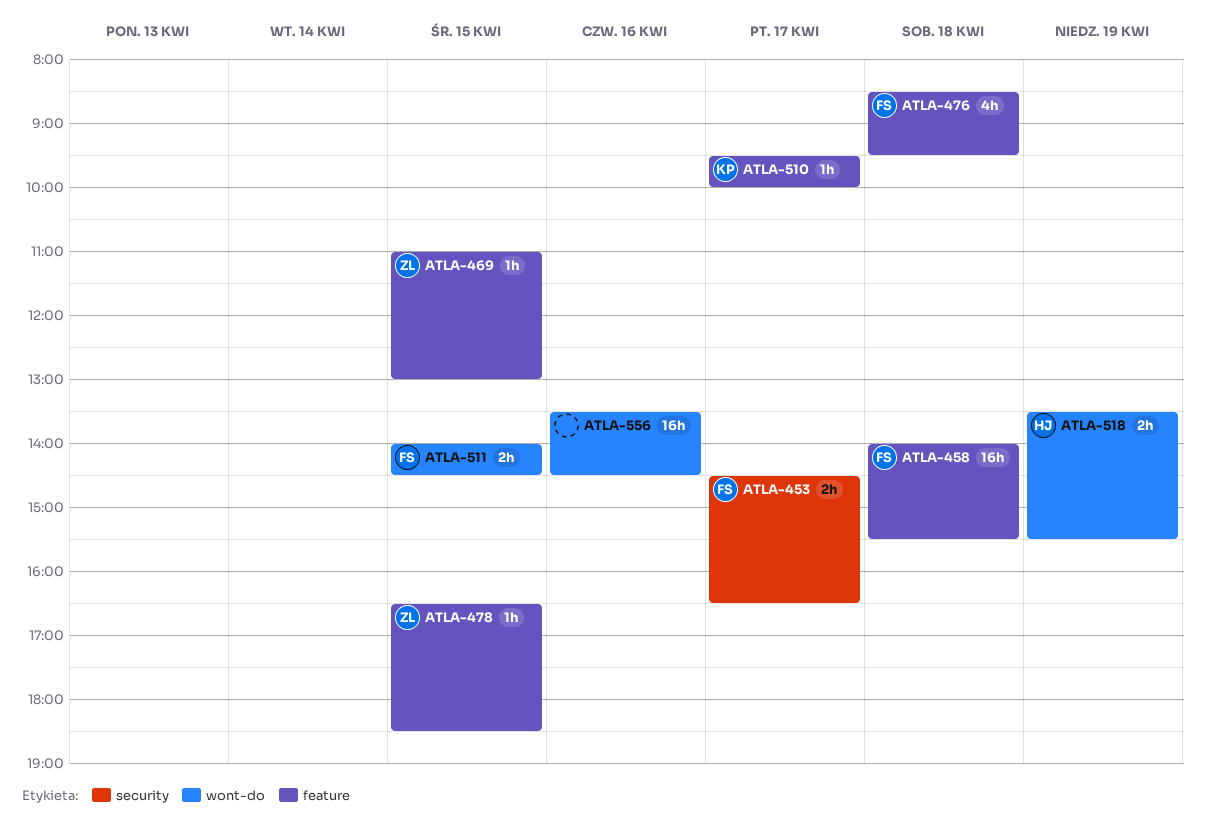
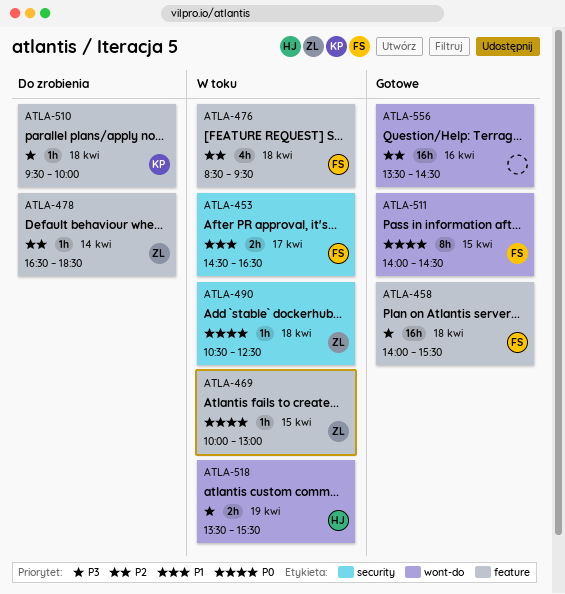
ATLA-469, begins: 11:00 -> 10:00
ATLA-478, day: Apr 15 -> Apr 14
ATLA-490: none -> present
ATLA-510, day: Apr 17 -> Apr 18
ATLA-511, estimate: 2h -> 8h

